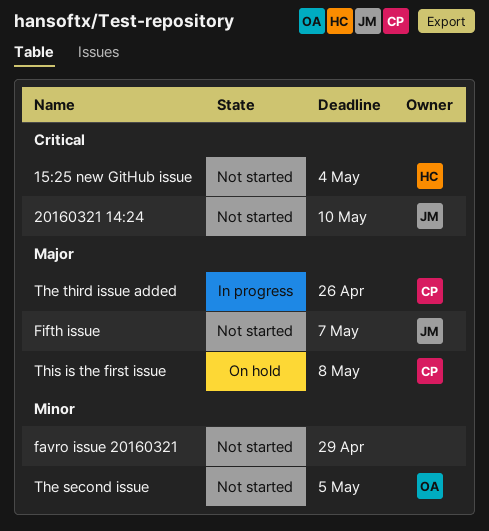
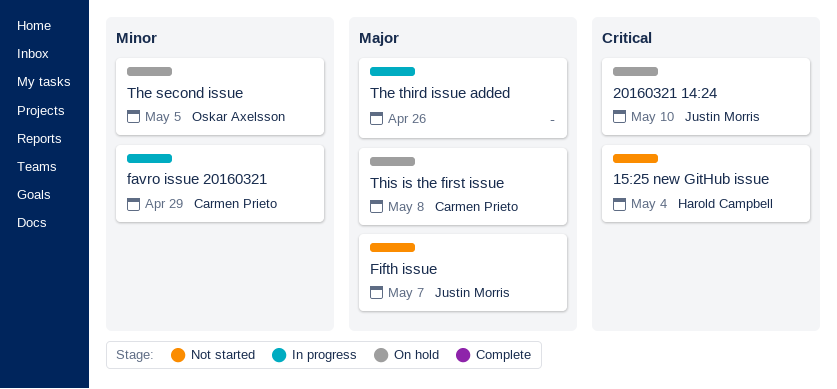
20160321 14:24, status: Not started -> On hold
favro issue 20160321, status: Not started -> In progress
favro issue 20160321, owner: none -> Carmen Prieto
The second issue, status: Not started -> On hold
The third issue added, owner: Carmen Prieto -> none

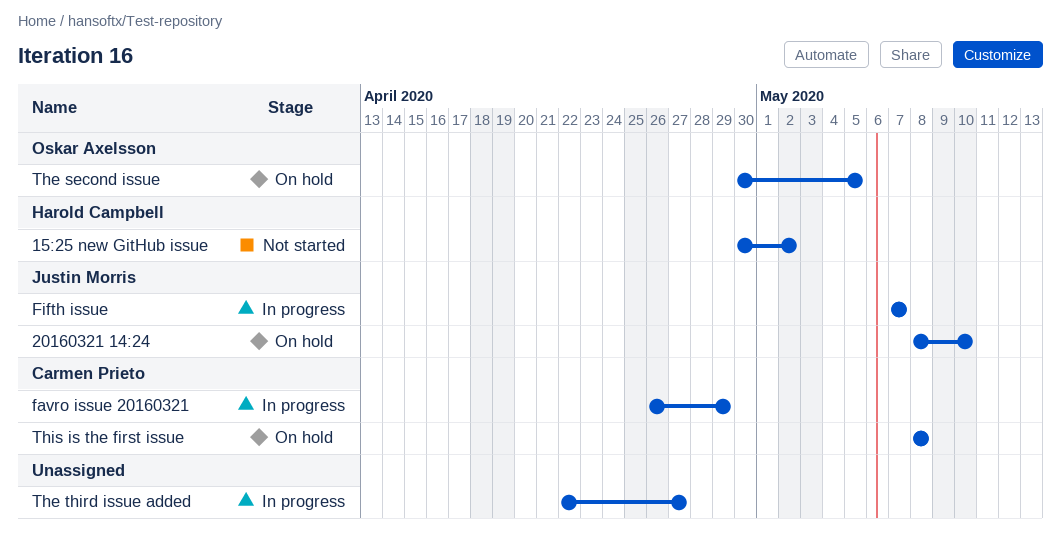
15:25 new GitHub issue, due: May 4 -> May 2
Fifth issue, status: Not started -> In progress
The third issue added, due: Apr 26 -> Apr 27

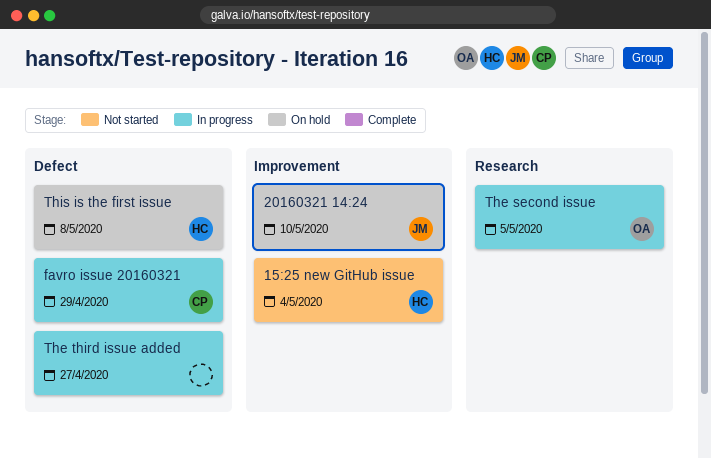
15:25 new GitHub issue, due: May 2 -> May 4
Fifth issue: present -> none
The second issue, status: On hold -> In progress
This is the first issue, owner: Carmen Prieto -> Harold Campbell

